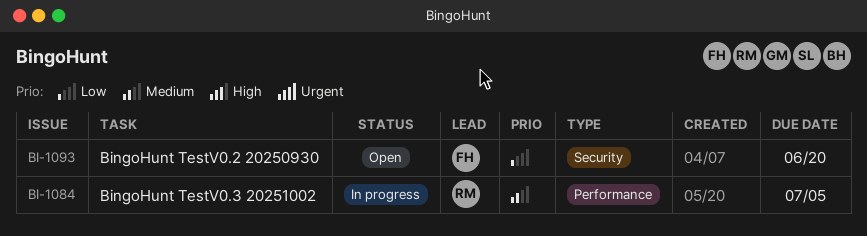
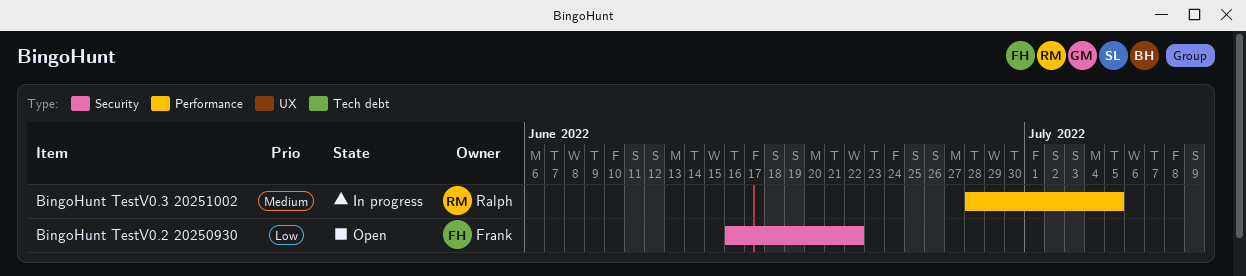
BingoHunt TestV0.2 20250930, due: Jun 20 -> Jun 22

